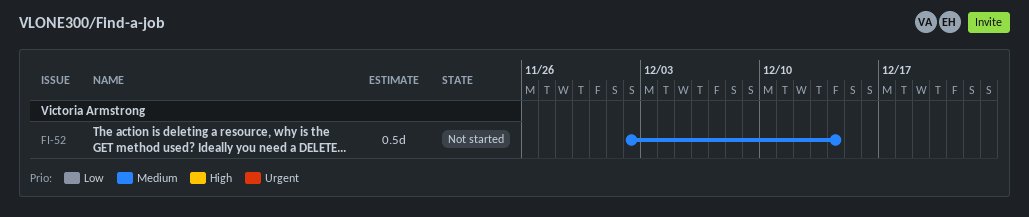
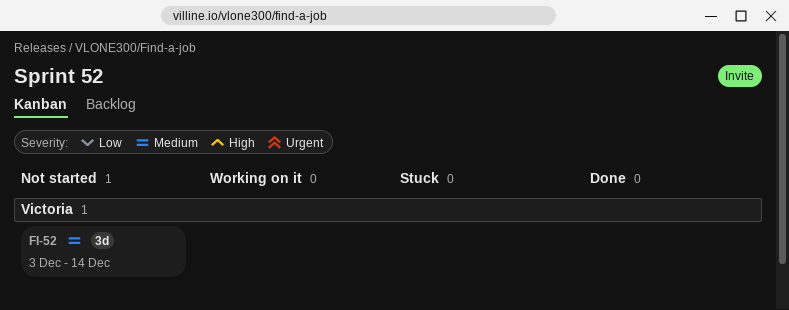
FI-52, estimate: 0.5d -> 3d
FI-52, start: Dec 2 -> Dec 3

